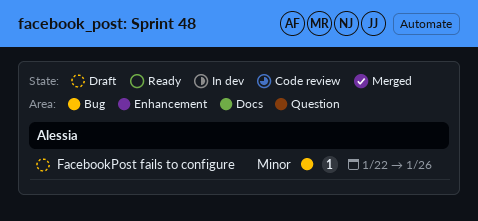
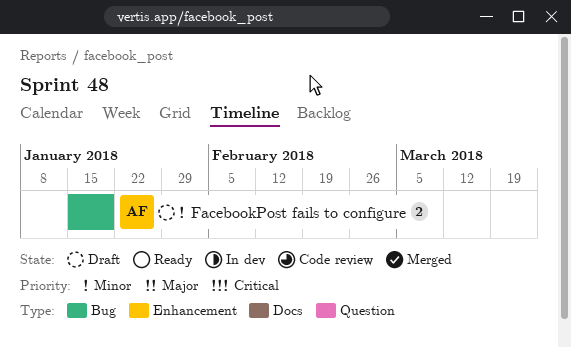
FacebookPost fails to configure, estimate: 1 -> 2
FacebookPost fails to configure, start: Jan 22 -> Jan 15
FacebookPost fails to configure, due: Jan 26 -> Jan 19

